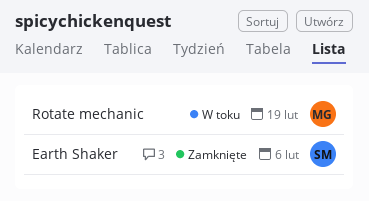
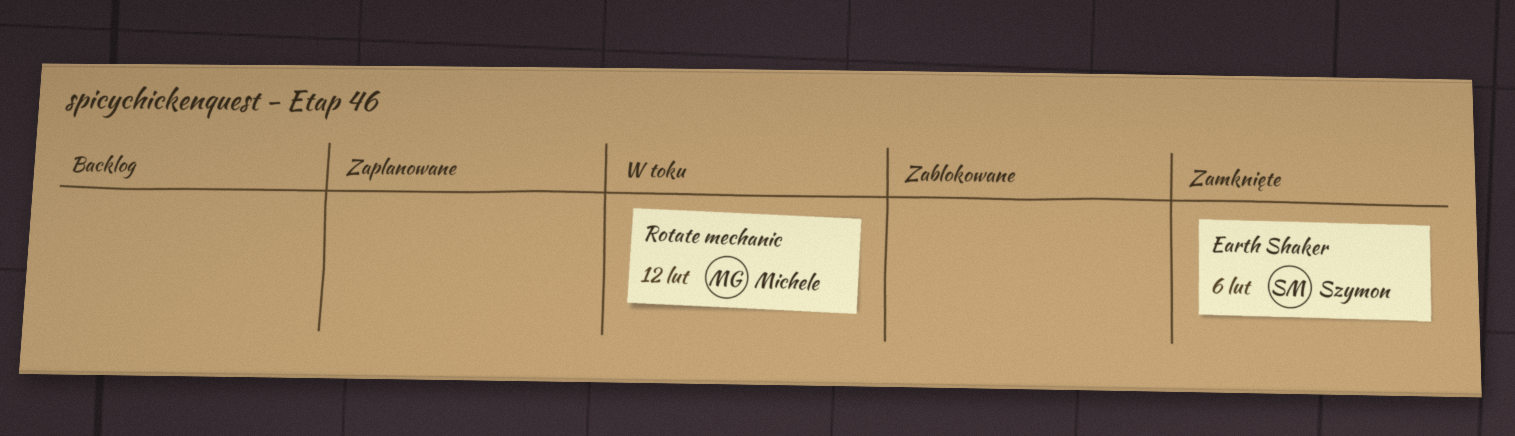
Rotate mechanic, due: Feb 19 -> Feb 12

